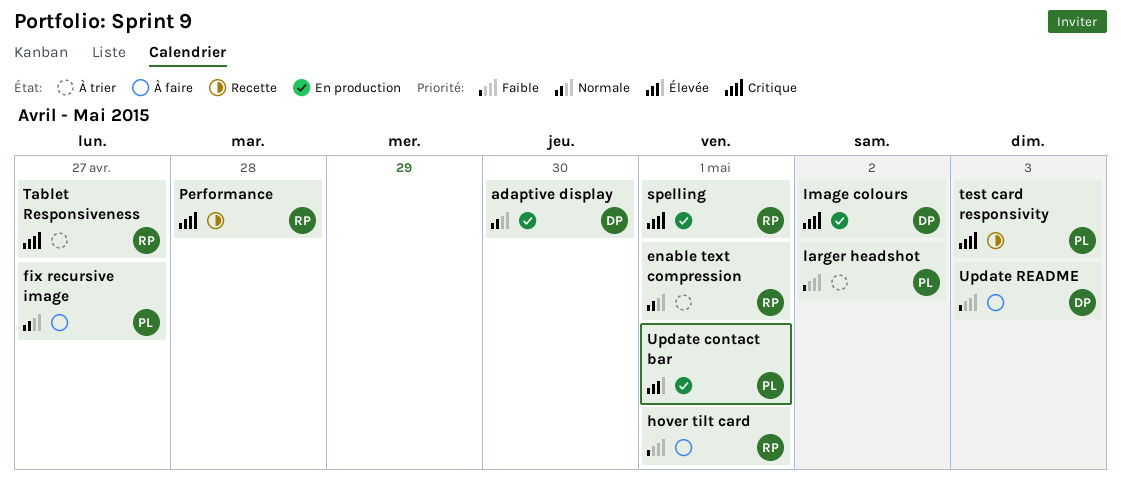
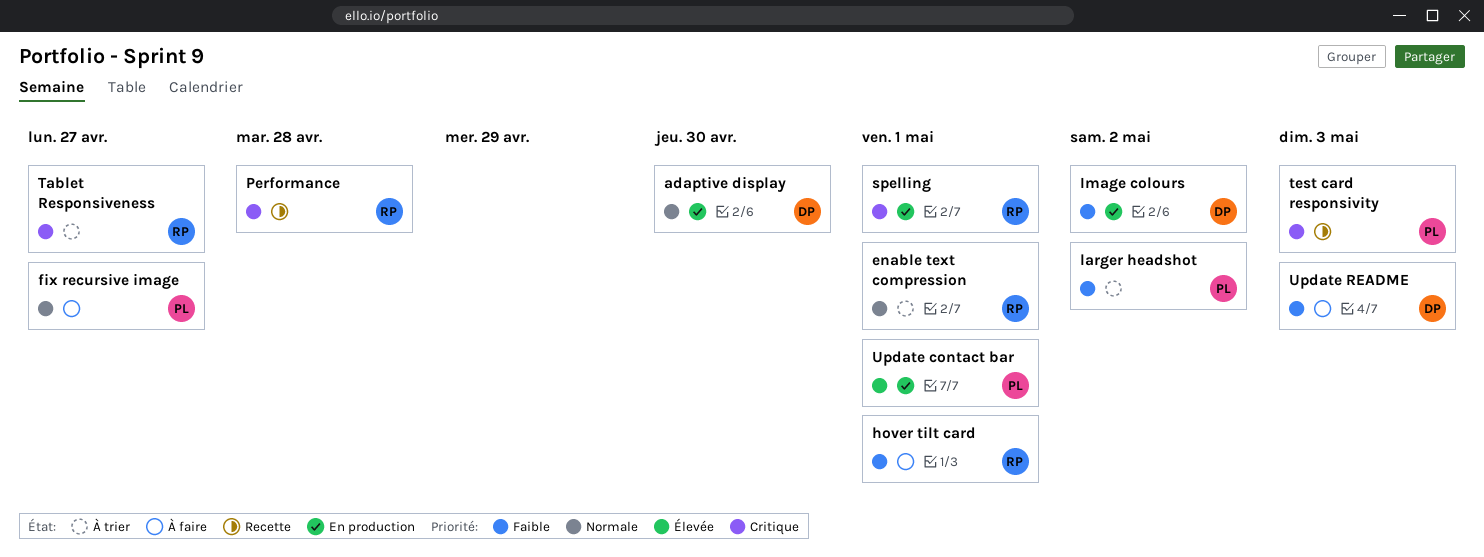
Image colours, priority: Critique -> Faible

